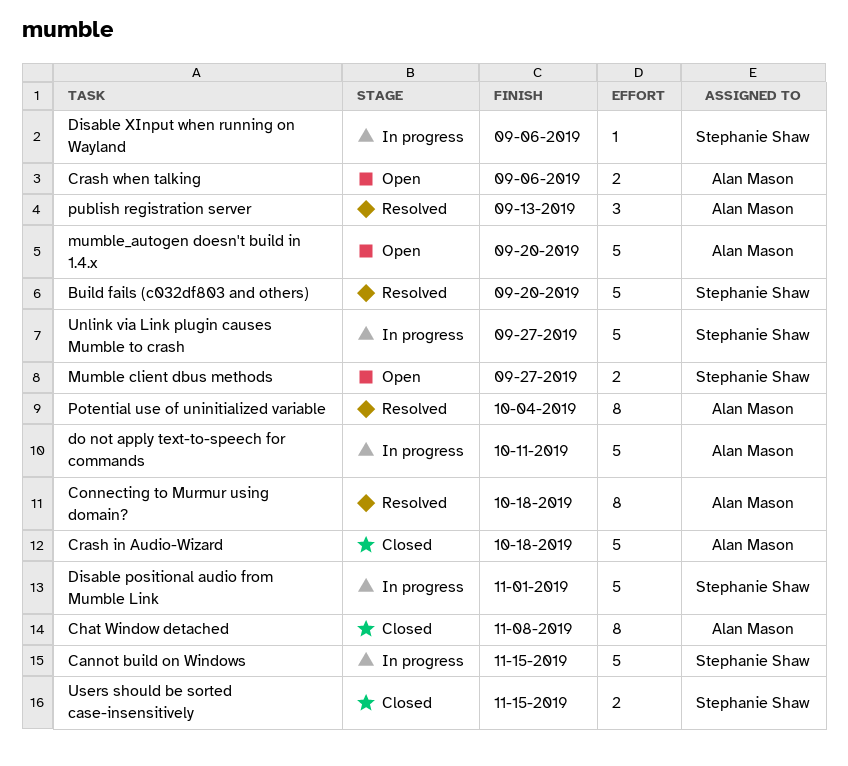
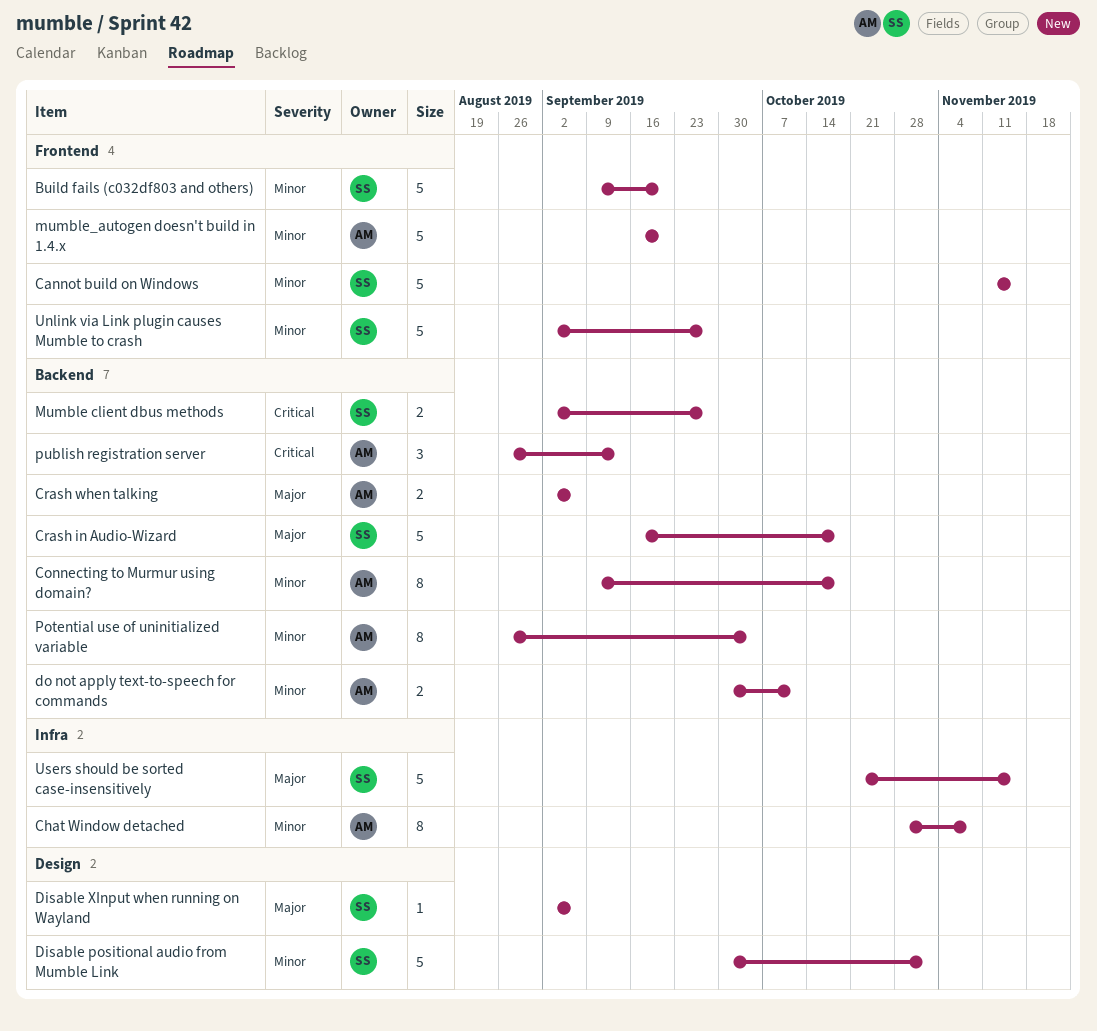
Crash in Audio-Wizard, owner: Alan Mason -> Stephanie Shaw
do not apply text-to-speech for commands, estimate: 5 -> 2
Users should be sorted case-insensitively, estimate: 2 -> 5

